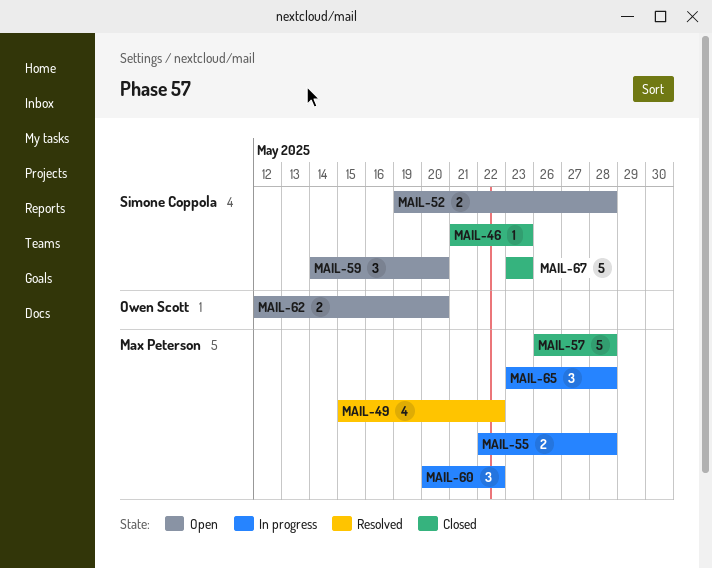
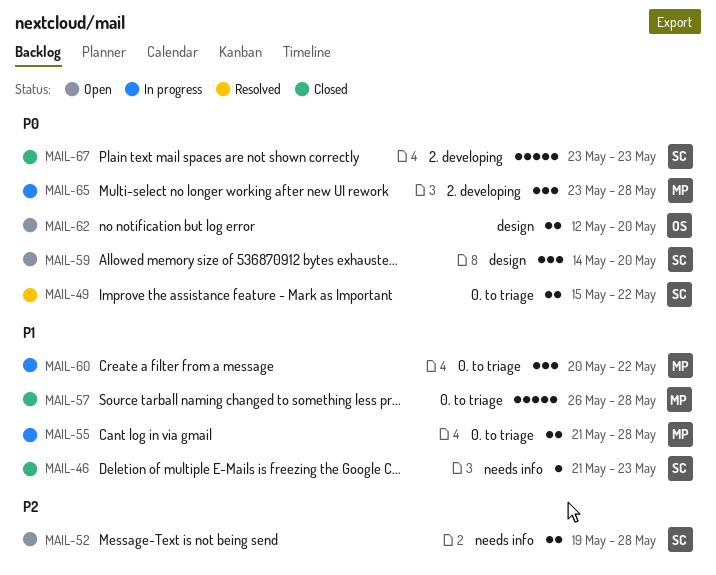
MAIL-49, owner: Max Peterson -> Simone Coppola
MAIL-49, estimate: 4 -> 2
MAIL-55, start: May 22 -> May 21

